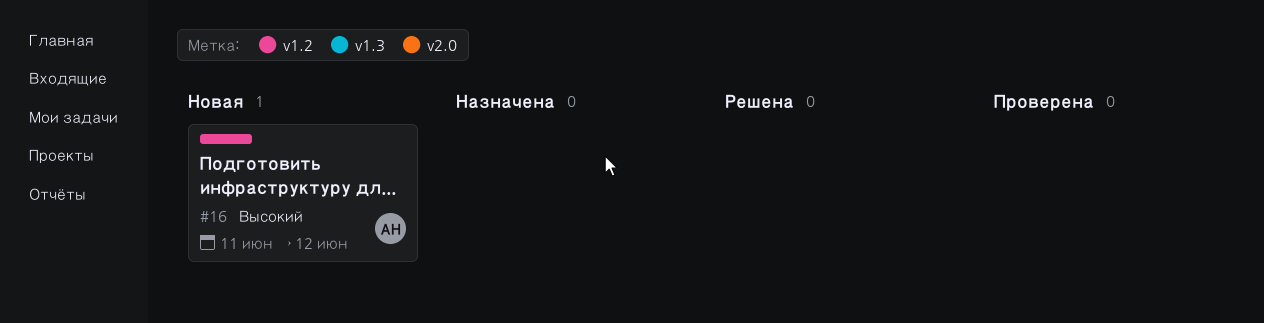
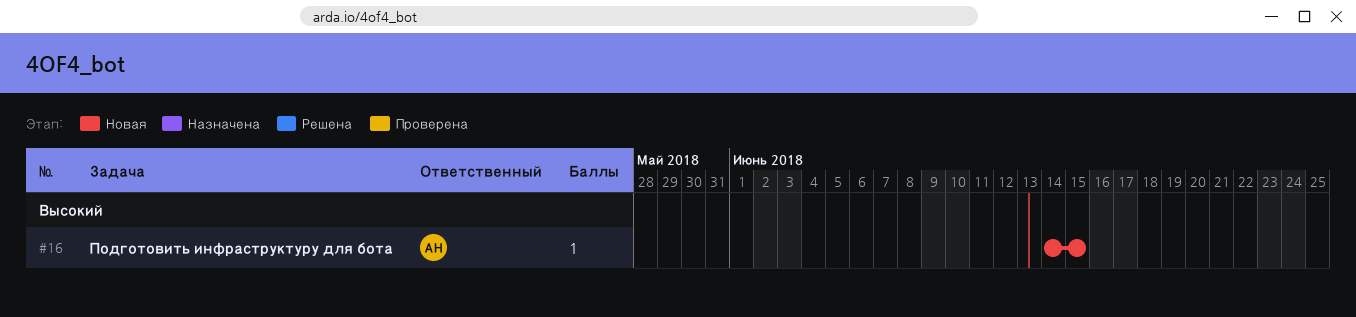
#16, start: Jun 11 -> Jun 14
#16, due: Jun 12 -> Jun 15

